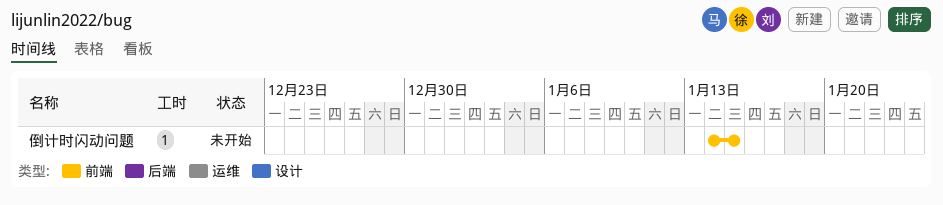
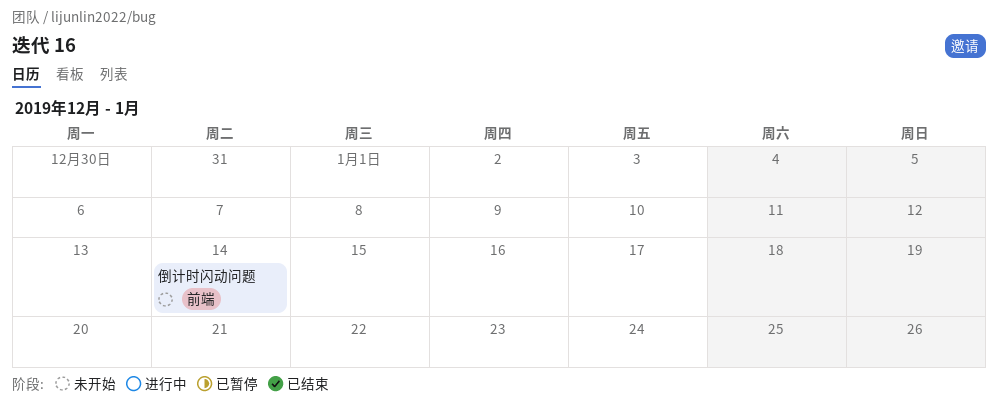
倒计时闪动问题, due: Jan 15 -> Jan 14

